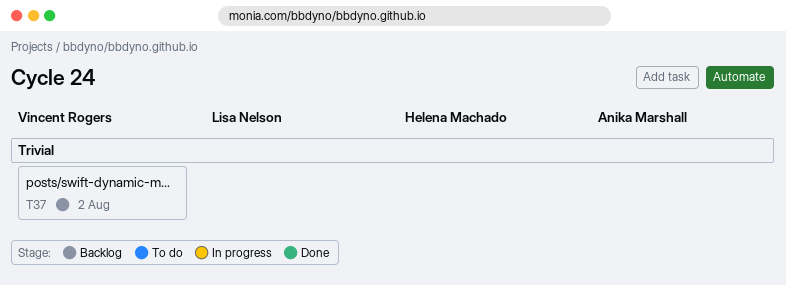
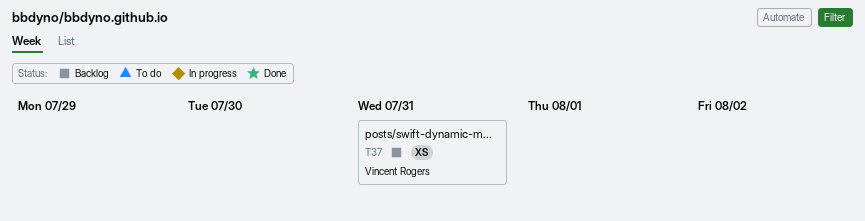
T37, due: Aug 2 -> Jul 31

